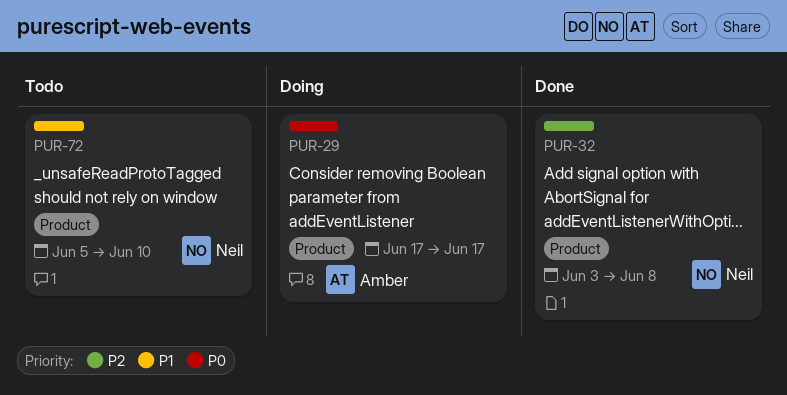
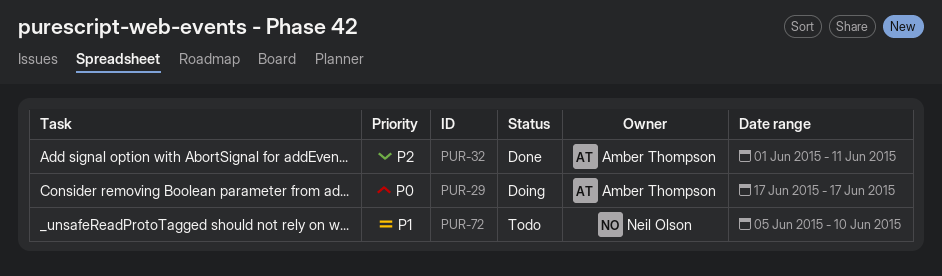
PUR-32, owner: Neil Olson -> Amber Thompson
PUR-32, start: Jun 3 -> Jun 1
PUR-32, due: Jun 8 -> Jun 11

